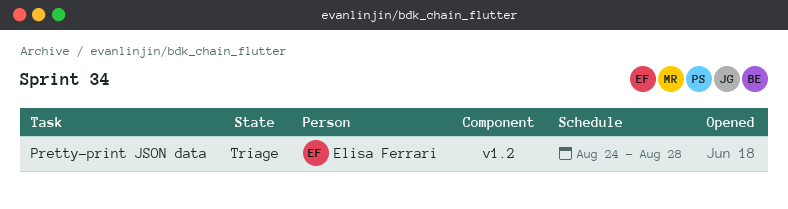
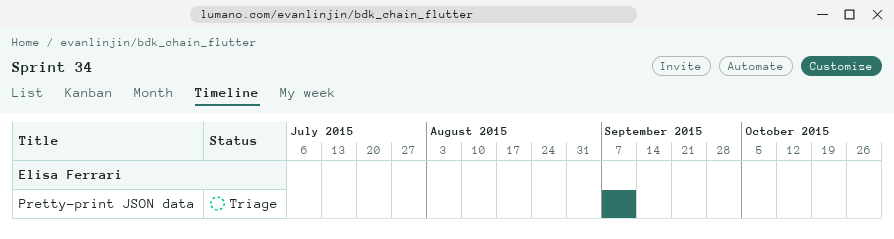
Pretty-print JSON data, start: Aug 24 -> Sep 7
Pretty-print JSON data, due: Aug 28 -> Sep 11

